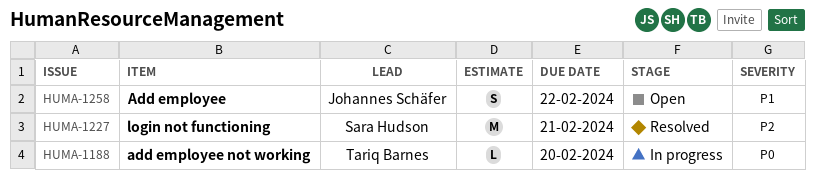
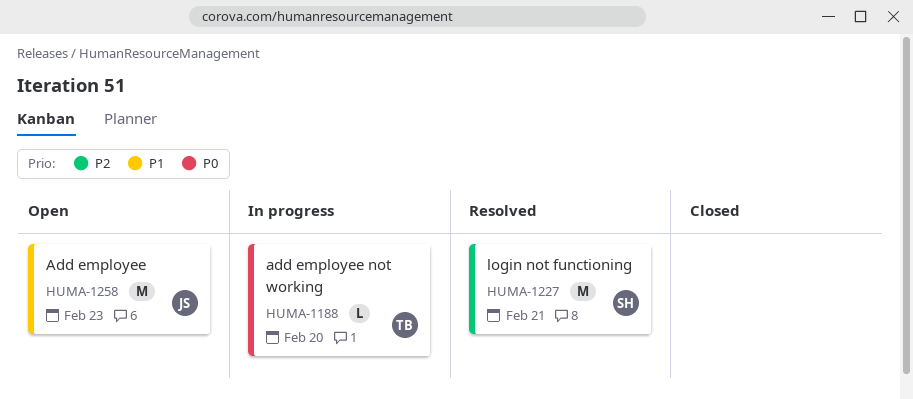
HUMA-1258, estimate: S -> M
HUMA-1258, due: Feb 22 -> Feb 23

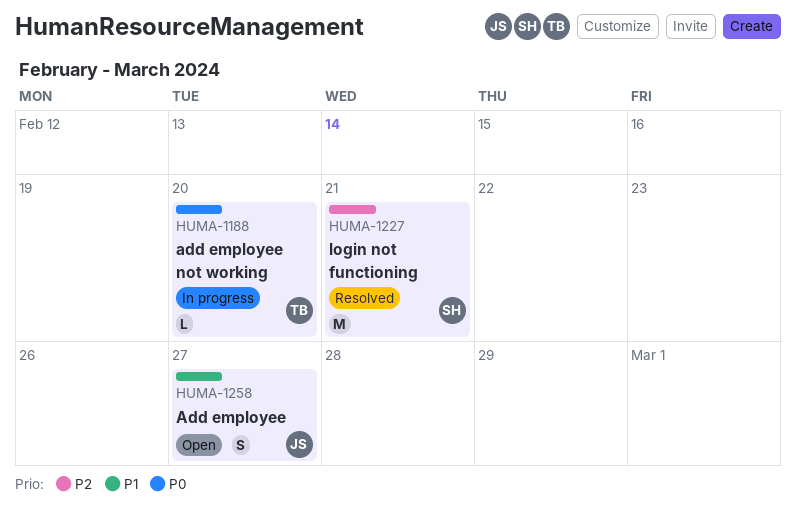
HUMA-1258, estimate: M -> S
HUMA-1258, due: Feb 23 -> Feb 27

